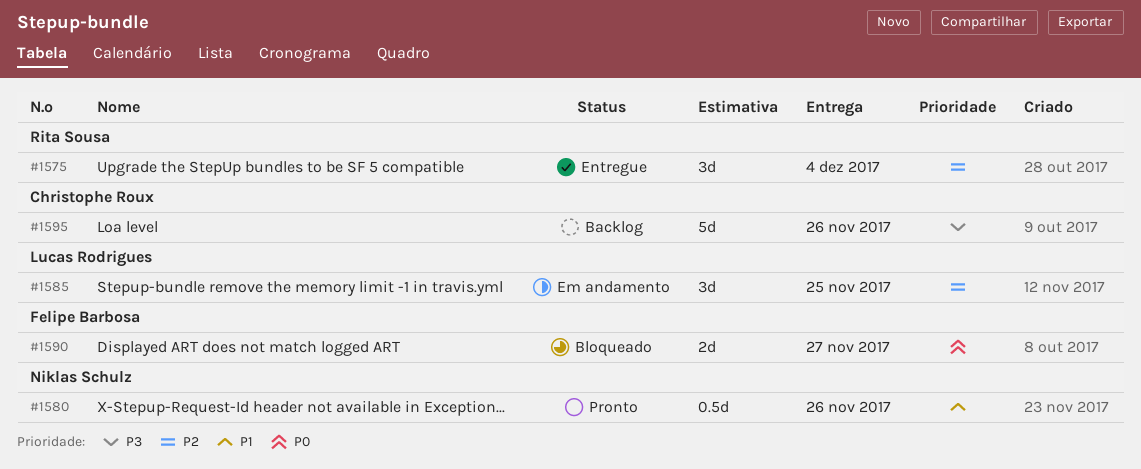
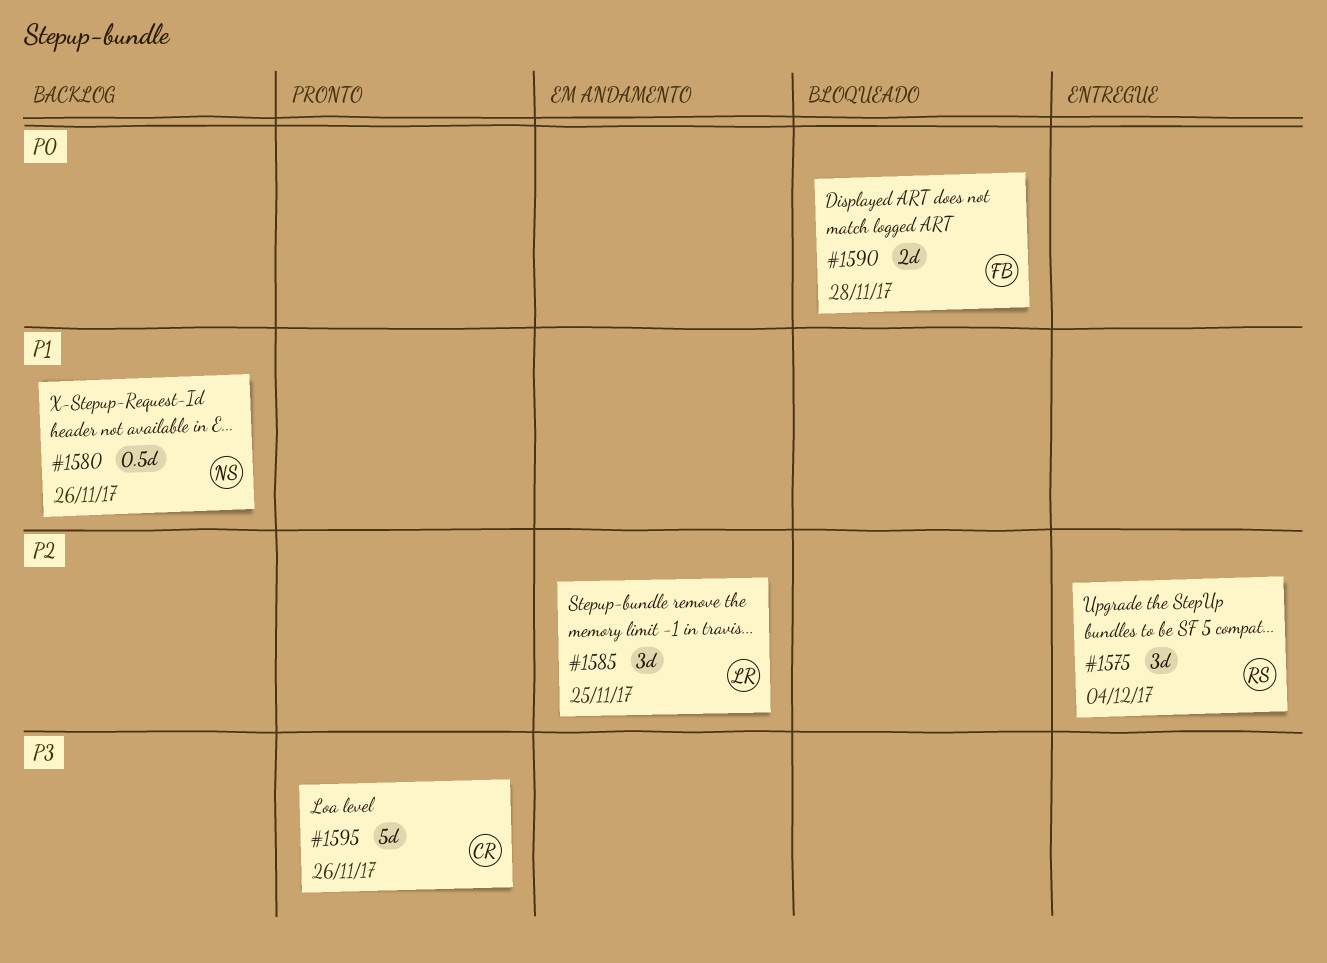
#1580, status: Pronto -> Backlog
#1590, due: Nov 27 -> Nov 28
#1595, status: Backlog -> Pronto

